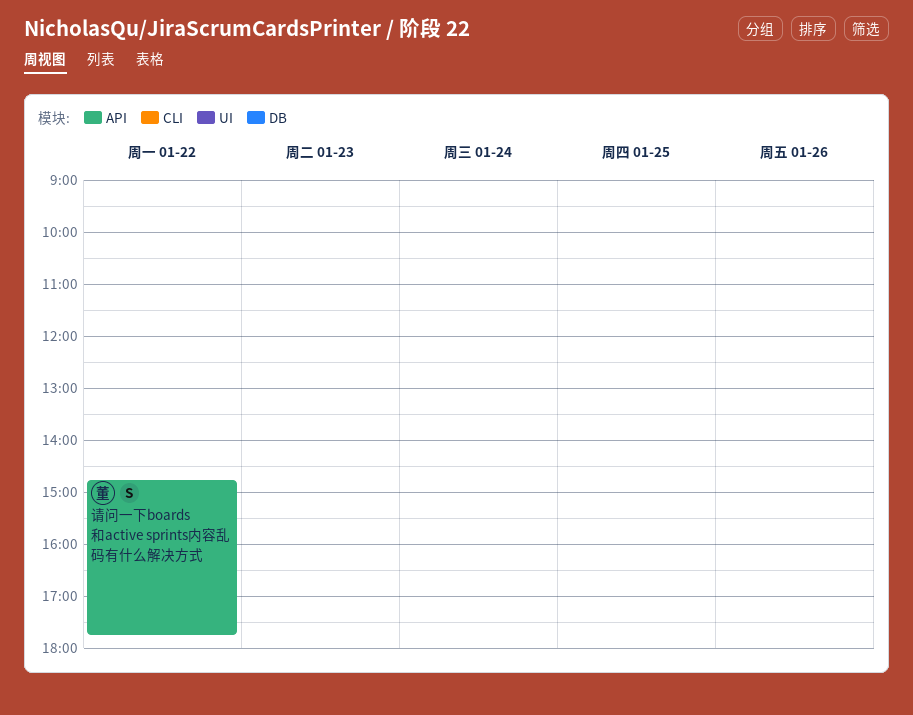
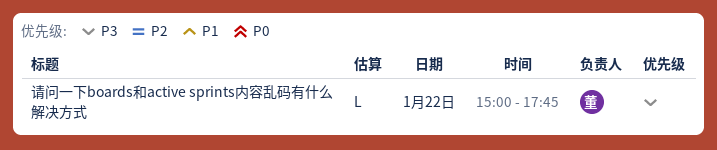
请问一下boards和active sprints内容乱码有什么解决方式, estimate: S -> L
请问一下boards和active sprints内容乱码有什么解决方式, begins: 14:45 -> 15:00

